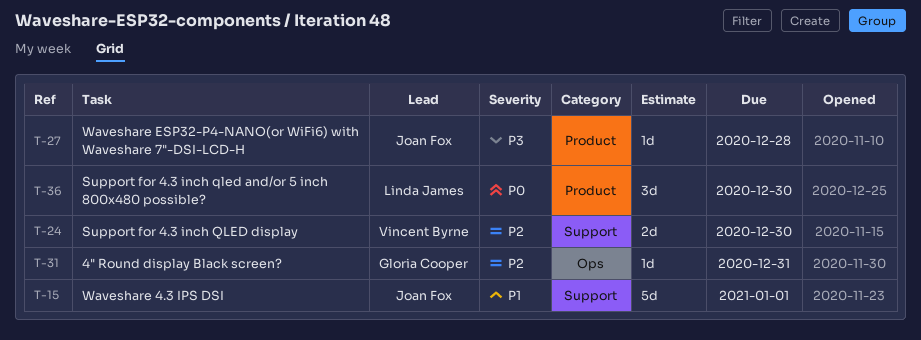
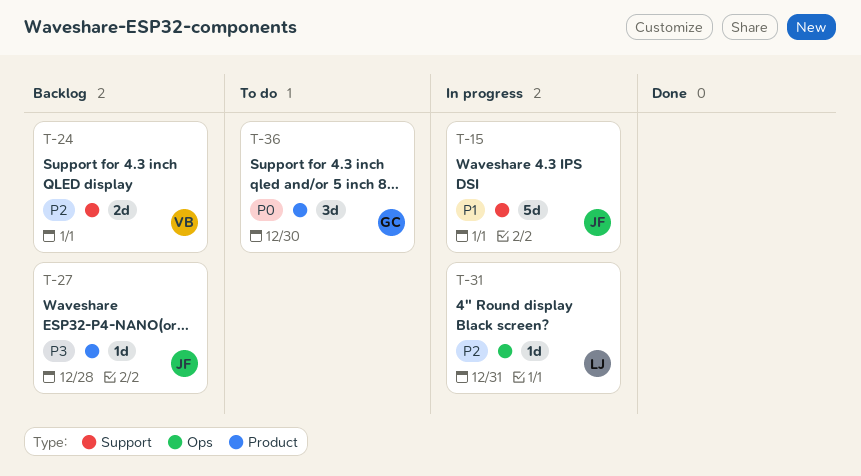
T-24, due: Dec 30 -> Jan 1
T-31, owner: Gloria Cooper -> Linda James
T-36, owner: Linda James -> Gloria Cooper

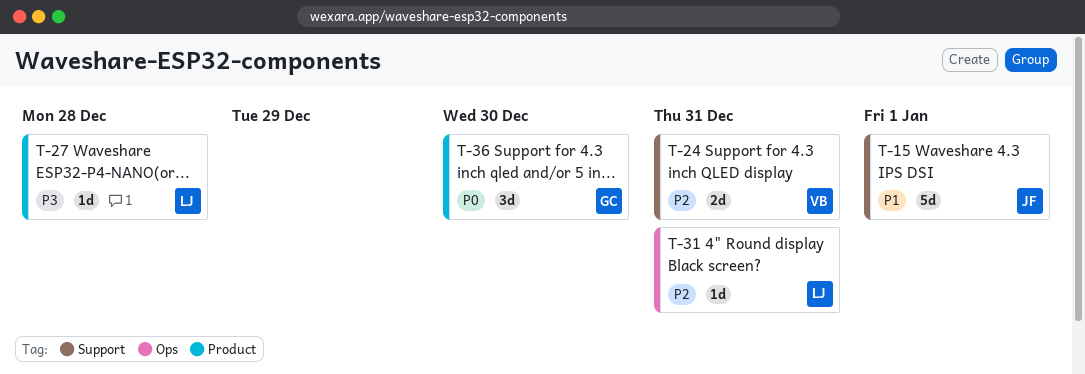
T-24, due: Jan 1 -> Dec 31
T-27, owner: JF -> LJ

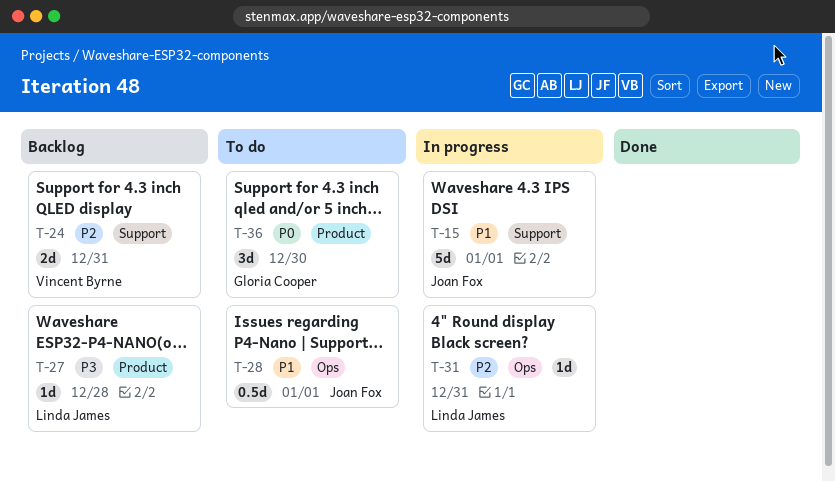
T-28: none -> present

